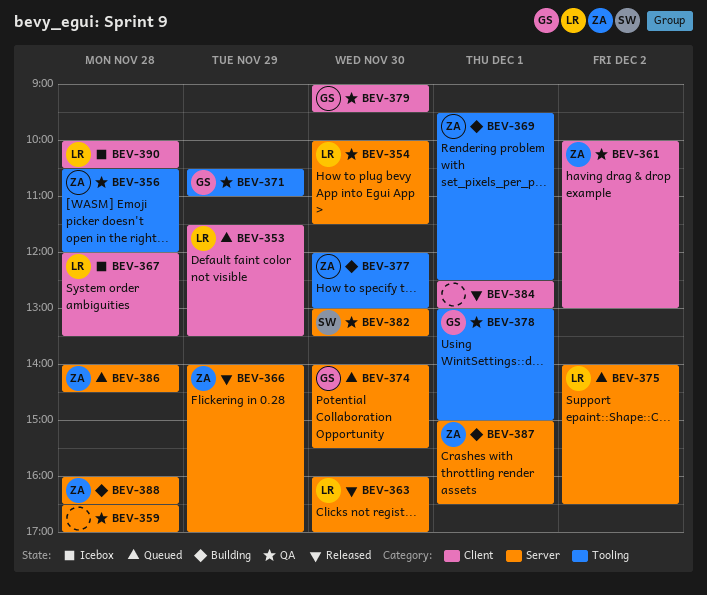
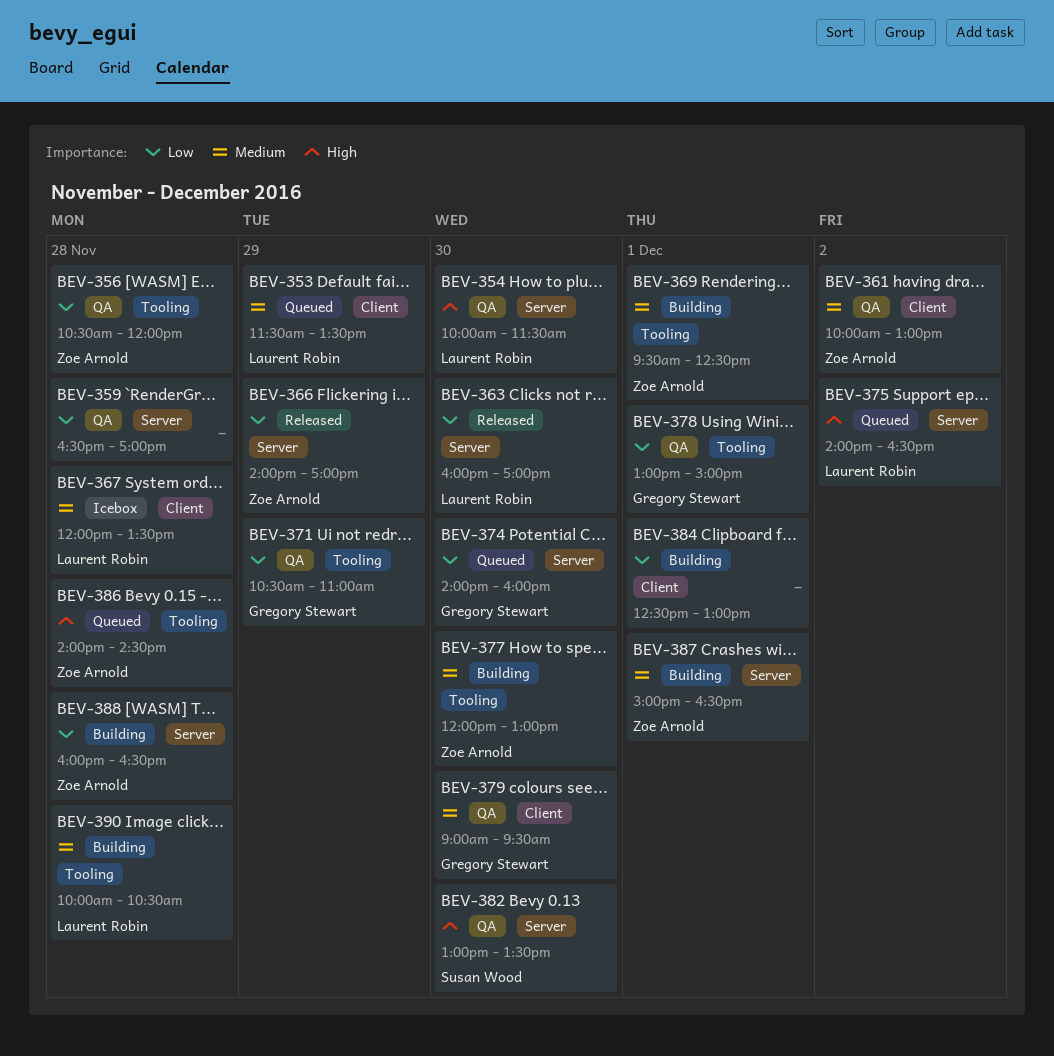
BEV-374, ends: 15:30 -> 16:00
BEV-384, status: Released -> Building
BEV-386, label: Server -> Tooling
BEV-390, status: Icebox -> Building
BEV-390, label: Client -> Tooling

